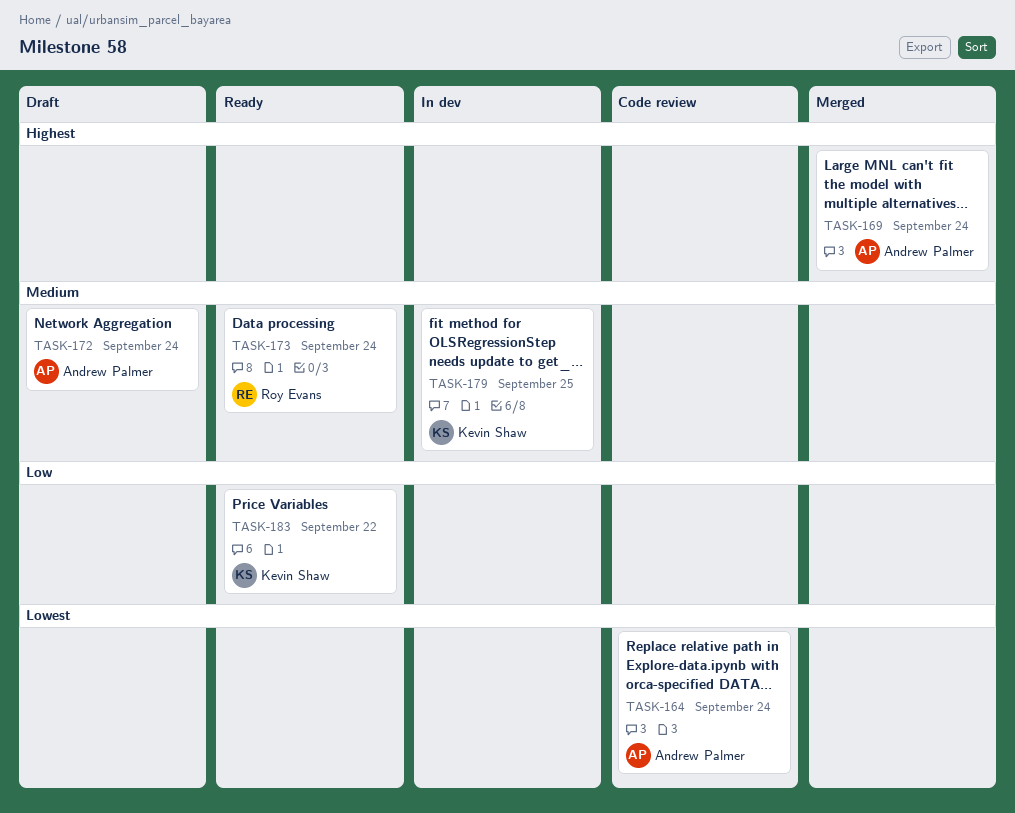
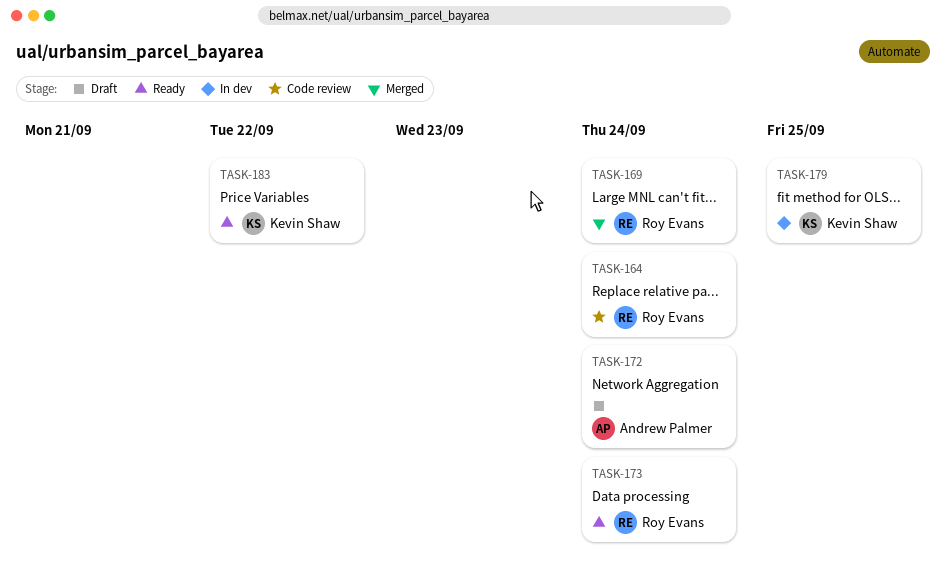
TASK-164, owner: Andrew Palmer -> Roy Evans
TASK-169, owner: Andrew Palmer -> Roy Evans

